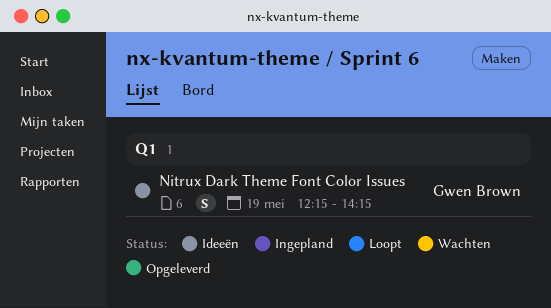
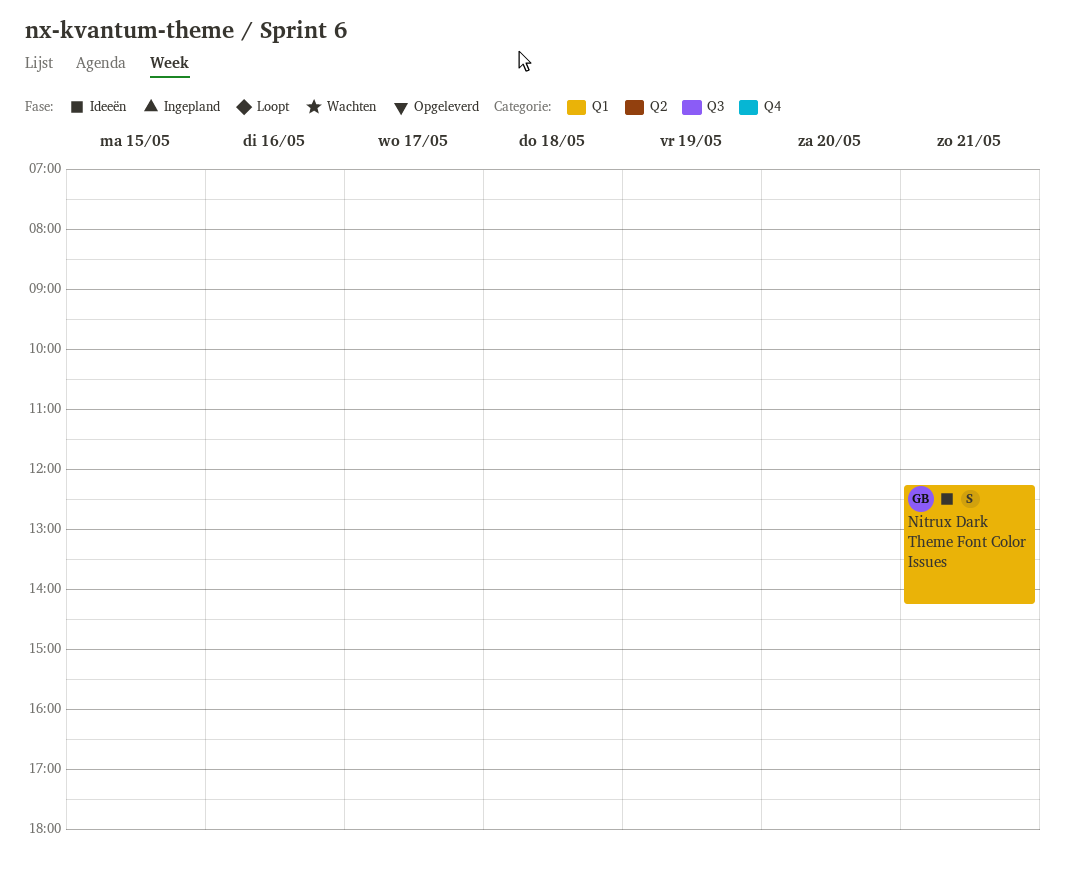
Nitrux Dark Theme Font Color Issues, day: May 19 -> May 21

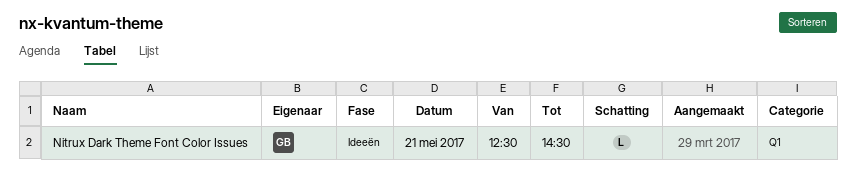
Nitrux Dark Theme Font Color Issues, estimate: S -> L
Nitrux Dark Theme Font Color Issues, begins: 12:15 -> 12:30
Nitrux Dark Theme Font Color Issues, ends: 14:15 -> 14:30

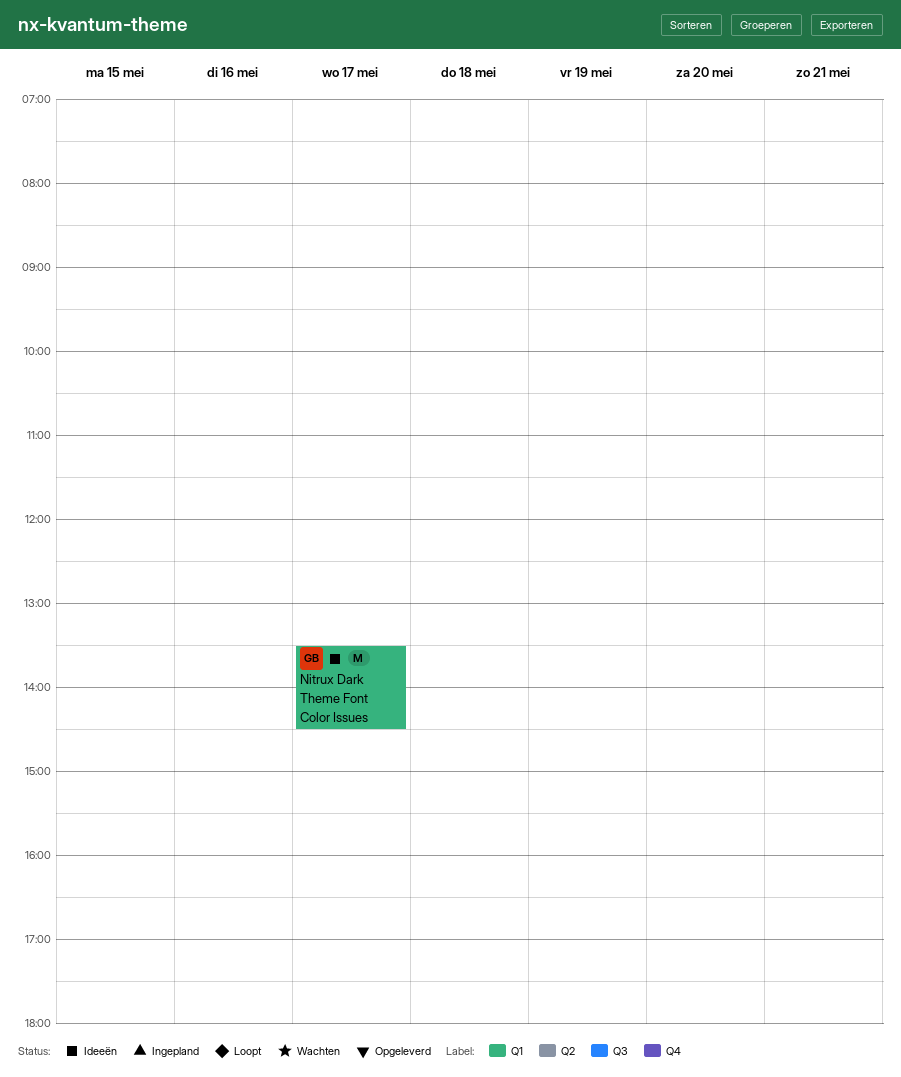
Nitrux Dark Theme Font Color Issues, estimate: L -> M
Nitrux Dark Theme Font Color Issues, day: May 21 -> May 17
Nitrux Dark Theme Font Color Issues, begins: 12:30 -> 13:30

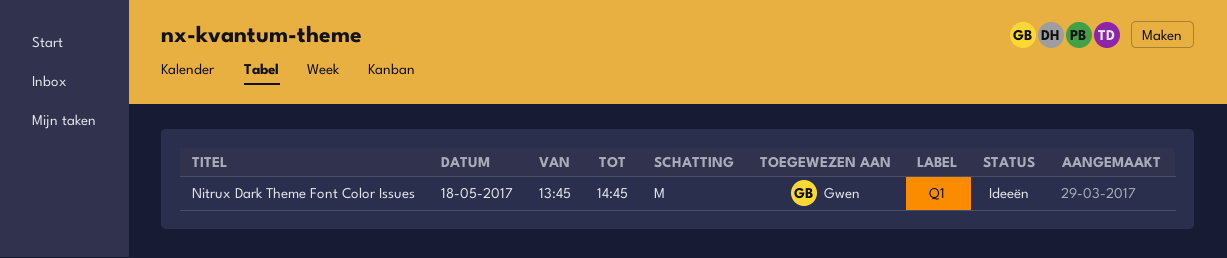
Nitrux Dark Theme Font Color Issues, day: May 17 -> May 18
Nitrux Dark Theme Font Color Issues, begins: 13:30 -> 13:45
Nitrux Dark Theme Font Color Issues, ends: 14:30 -> 14:45

